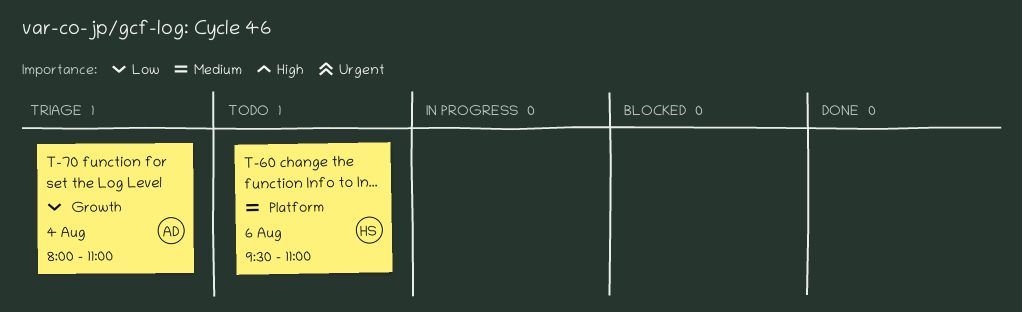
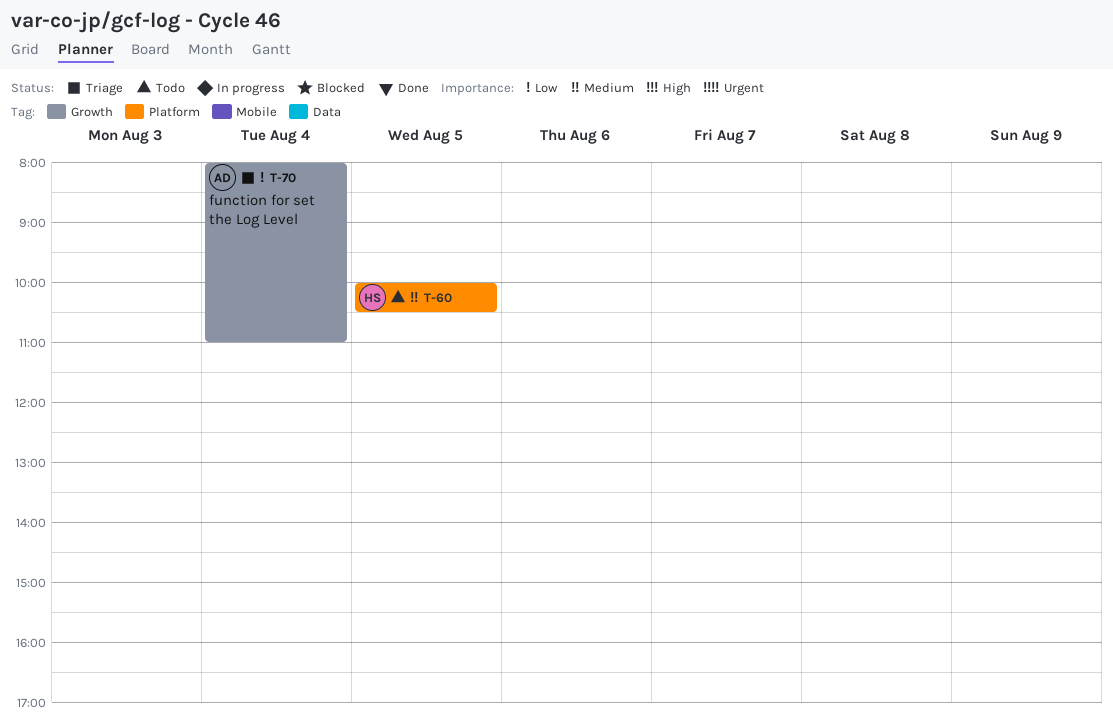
T-60, day: Aug 6 -> Aug 5
T-60, begins: 09:30 -> 10:00
T-60, ends: 11:00 -> 10:30

